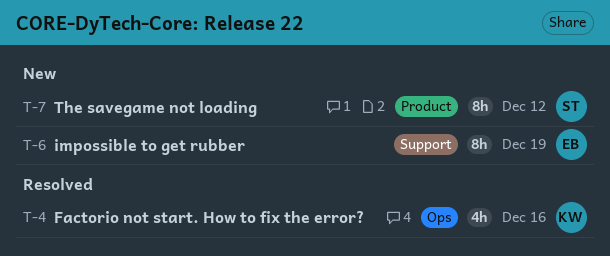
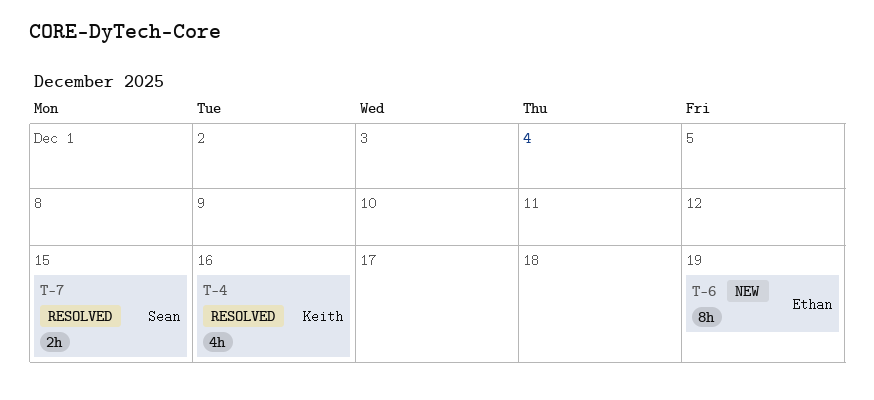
T-7, status: New -> Resolved
T-7, estimate: 8h -> 2h
T-7, due: Dec 12 -> Dec 15

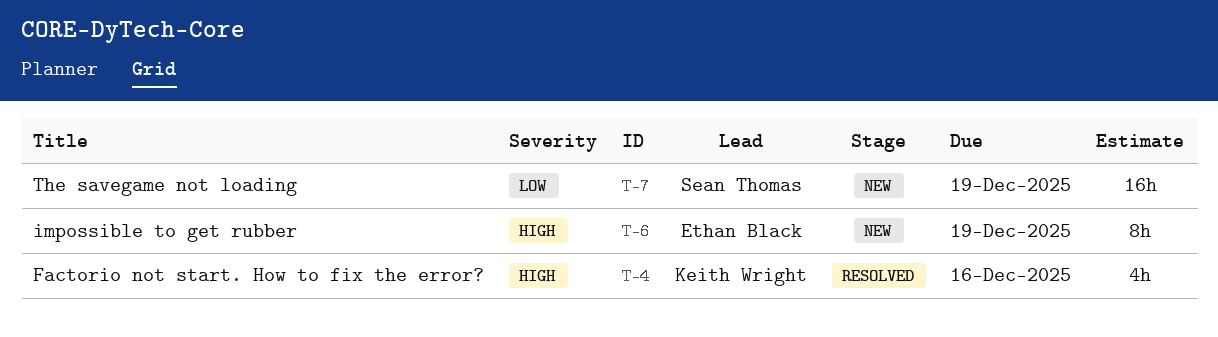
T-7, status: Resolved -> New
T-7, estimate: 2h -> 16h
T-7, due: Dec 15 -> Dec 19

